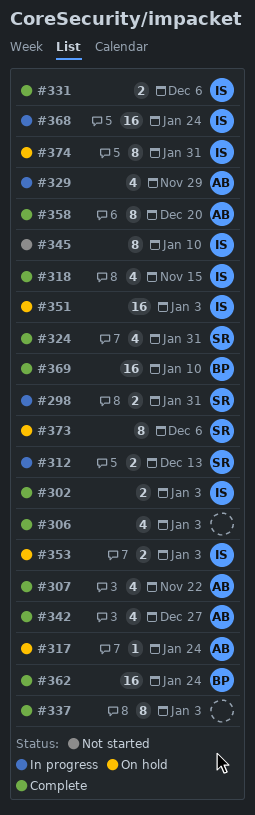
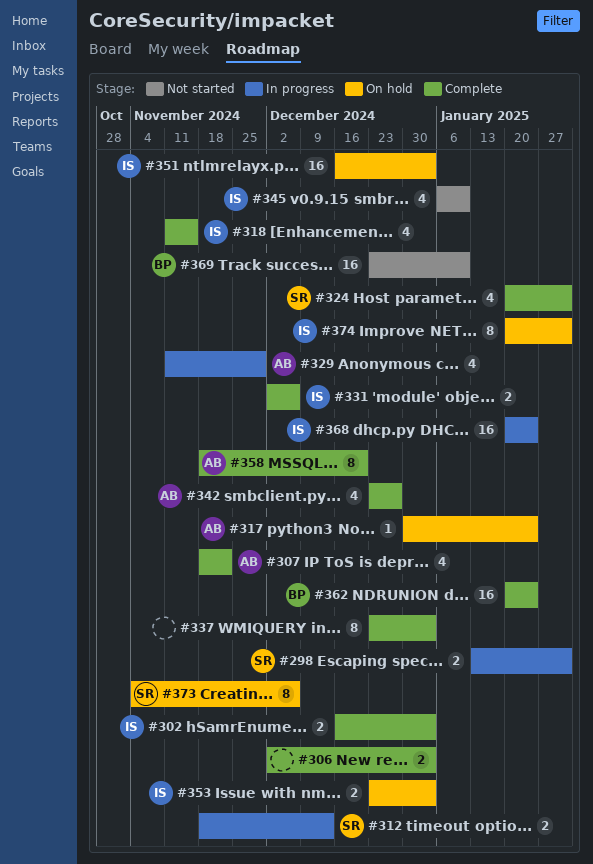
#306, estimate: 4 -> 2
#345, estimate: 8 -> 4
#369, status: Complete -> Not started

